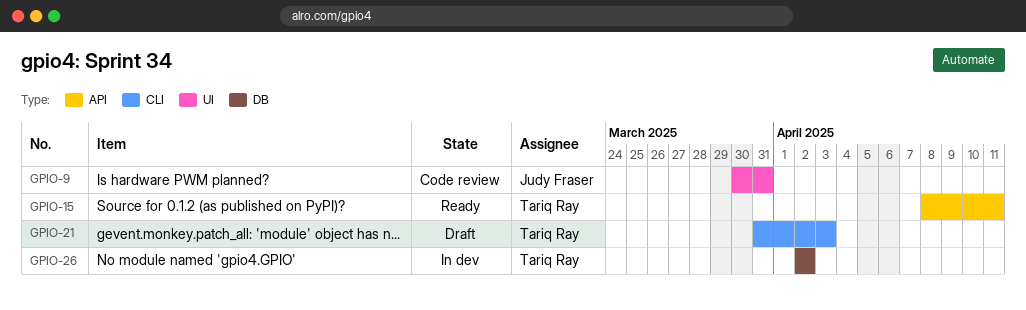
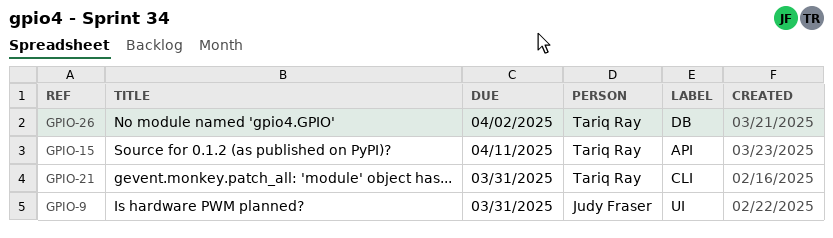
GPIO-21, due: Apr 3 -> Mar 31

